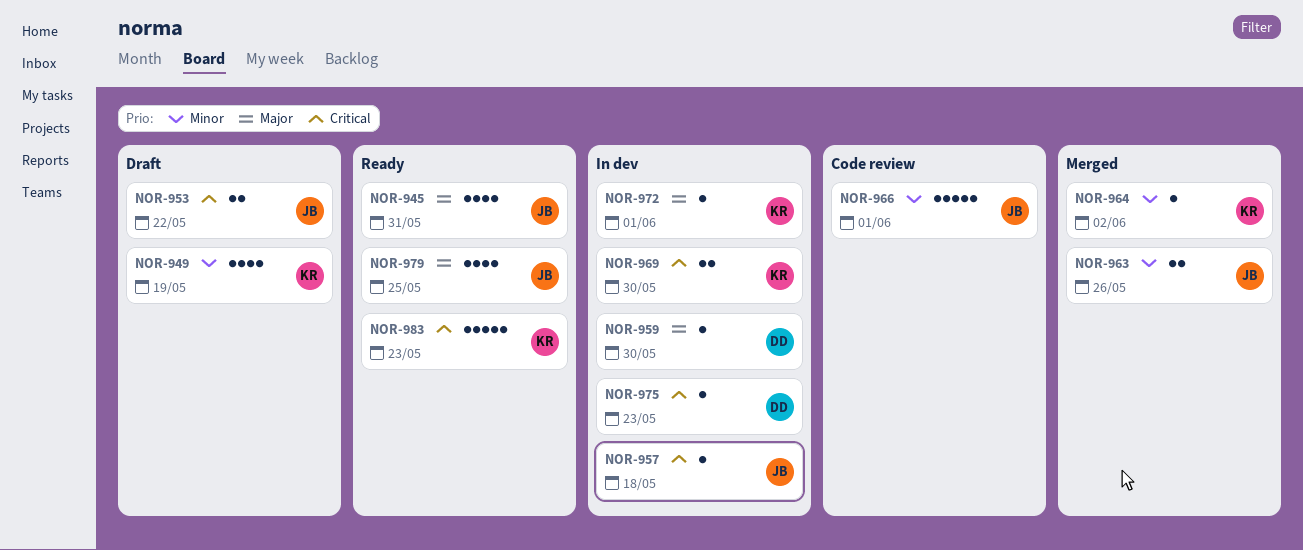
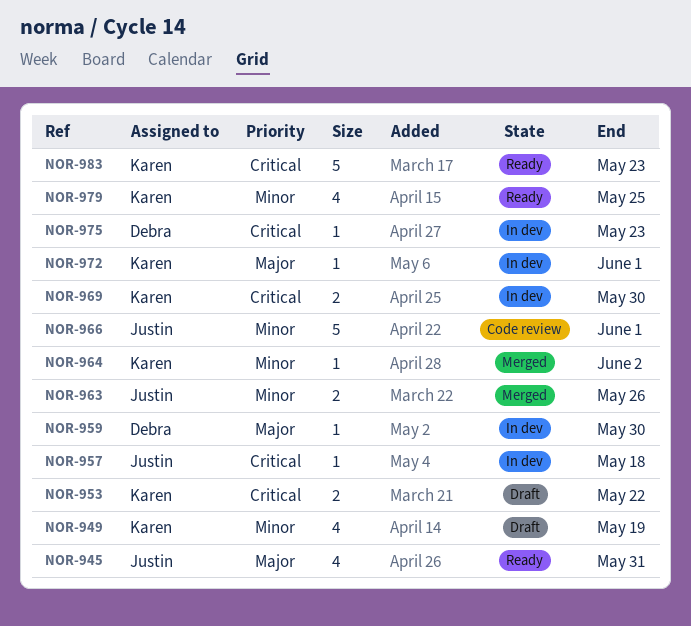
NOR-953, owner: Justin -> Karen
NOR-979, owner: Justin -> Karen
NOR-979, priority: Major -> Minor

